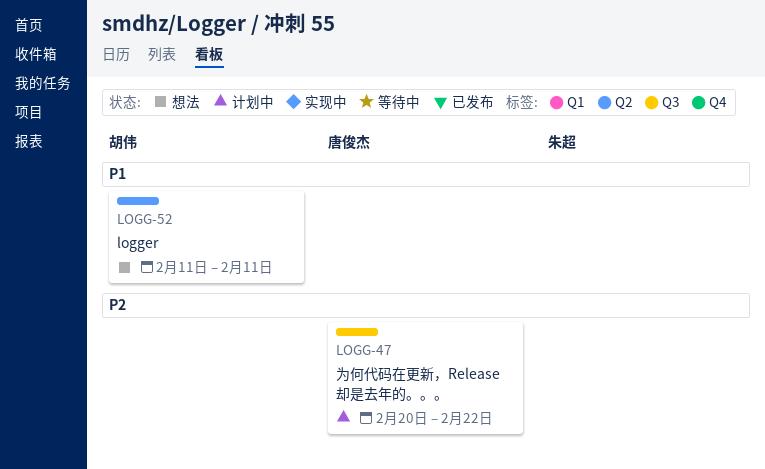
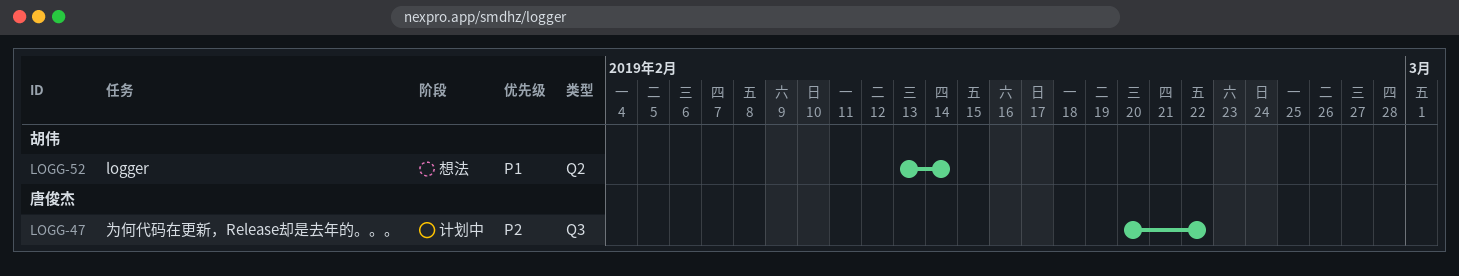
LOGG-52, start: Feb 11 -> Feb 13
LOGG-52, due: Feb 11 -> Feb 14

